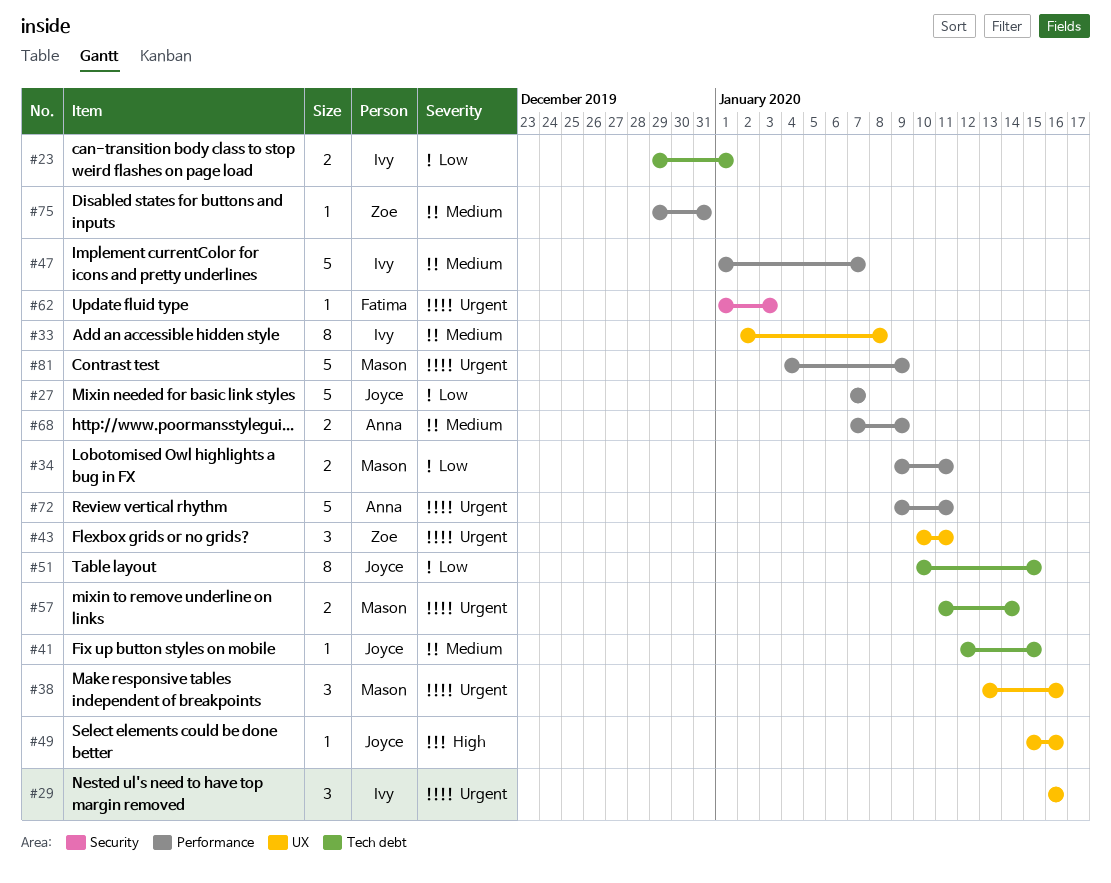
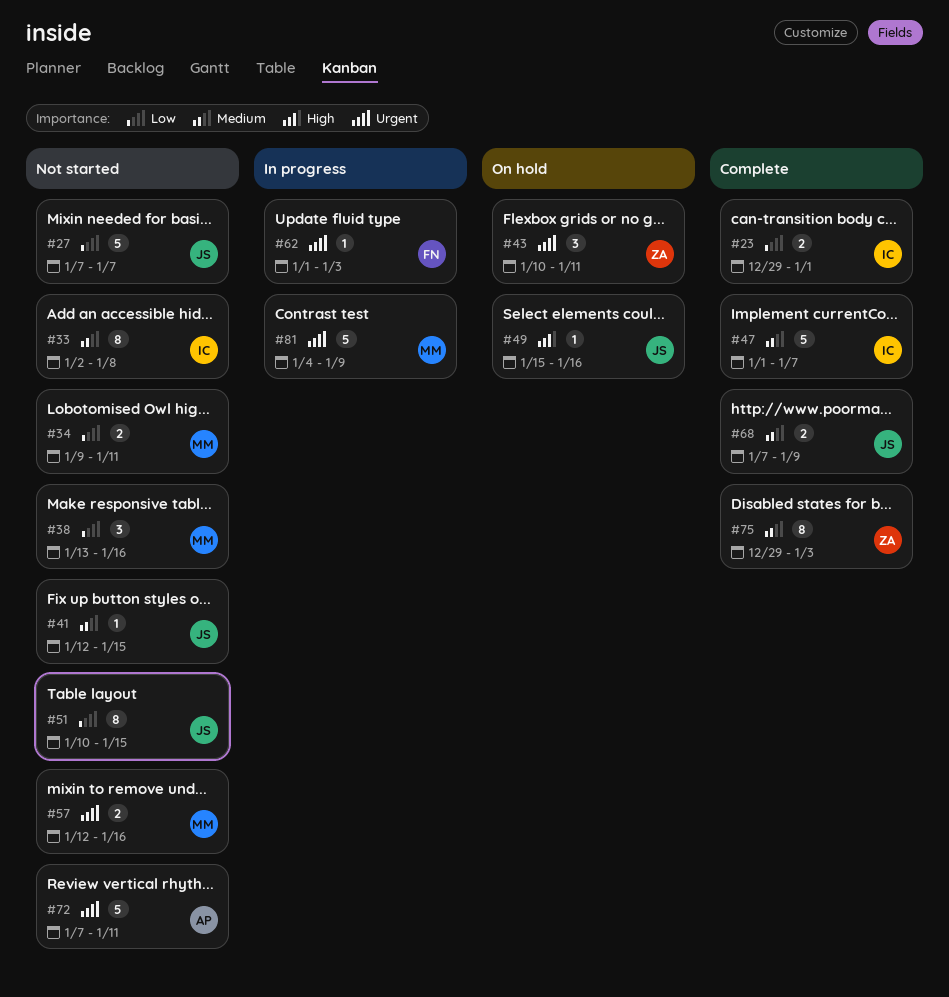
#29: present -> none
#38, priority: Urgent -> Low
#57, start: Jan 11 -> Jan 12
#57, due: Jan 14 -> Jan 16
#68, owner: Anna -> Joyce
#72, start: Jan 9 -> Jan 7
#75, estimate: 1 -> 8
#75, due: Dec 31 -> Jan 3

